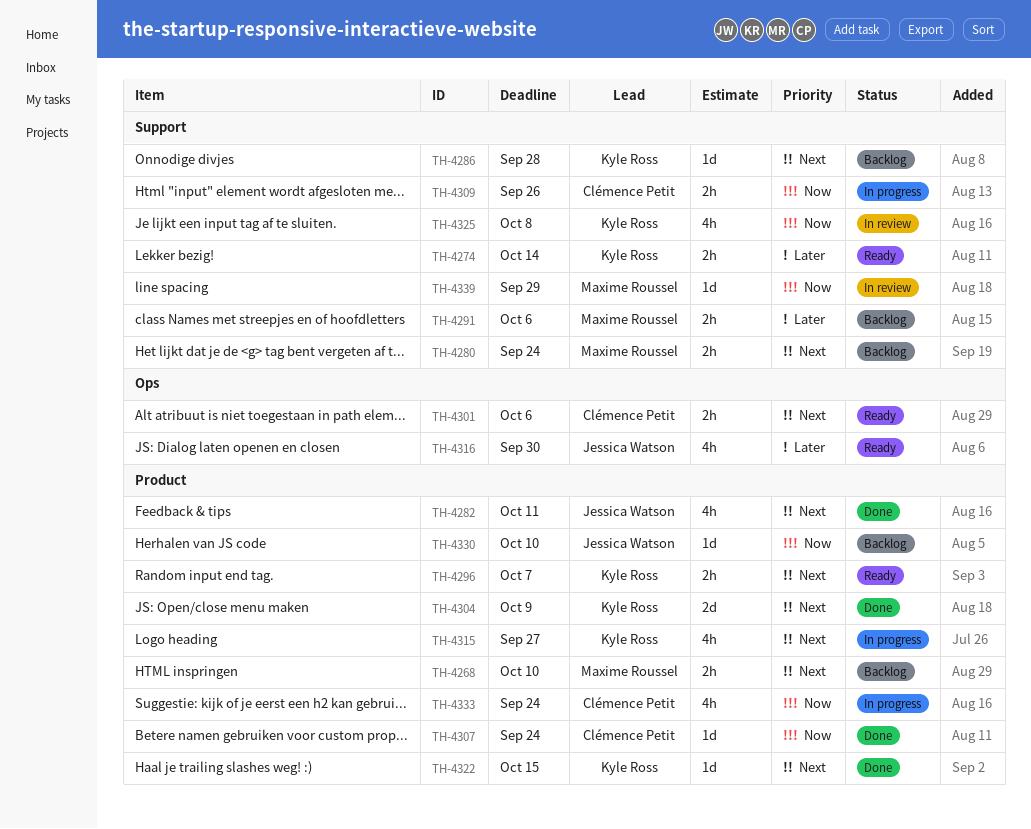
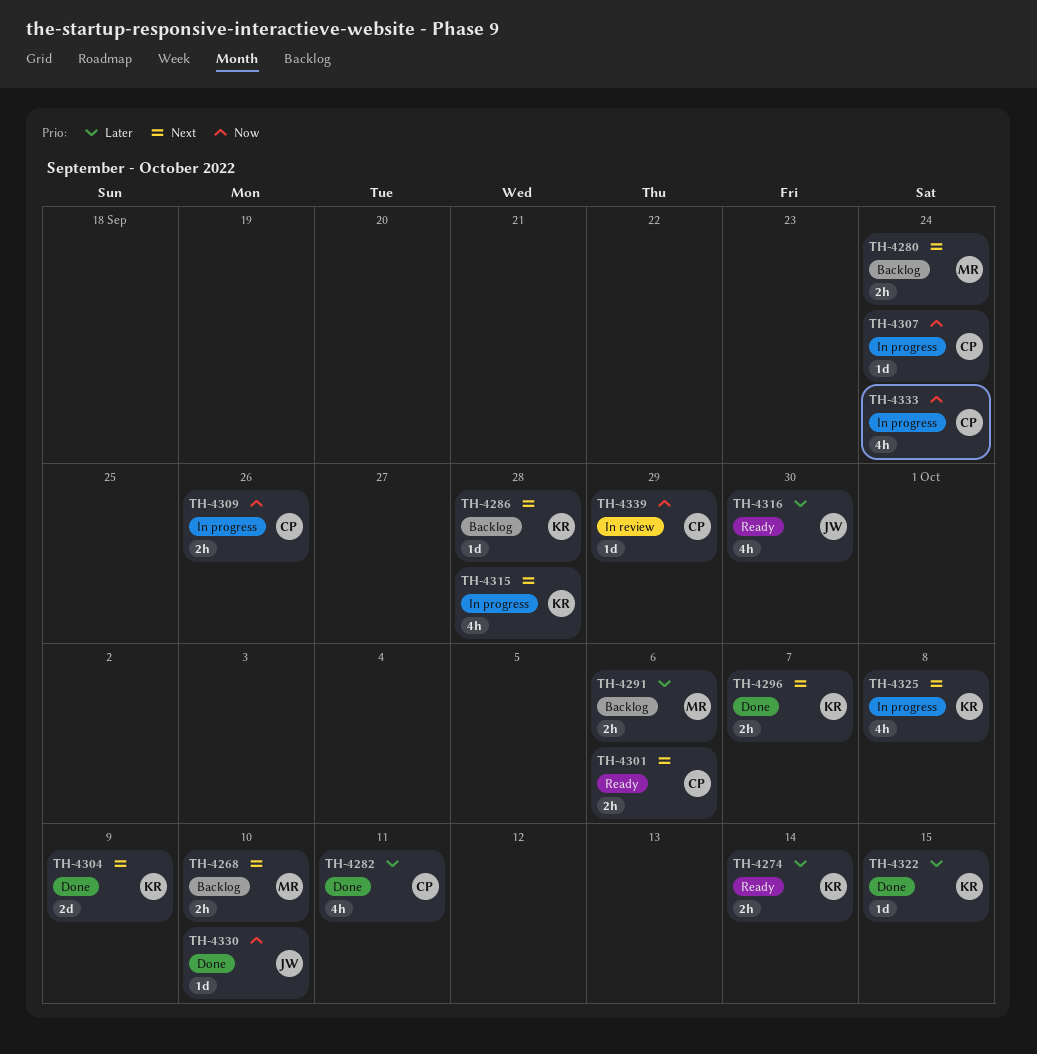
TH-4282, owner: Jessica Watson -> Clémence Petit
TH-4282, priority: Next -> Later
TH-4296, status: Ready -> Done
TH-4307, status: Done -> In progress
TH-4315, due: Sep 27 -> Sep 28
TH-4322, priority: Next -> Later
TH-4325, status: In review -> In progress
TH-4325, priority: Now -> Next
TH-4330, status: Backlog -> Done
TH-4339, owner: Maxime Roussel -> Clémence Petit

